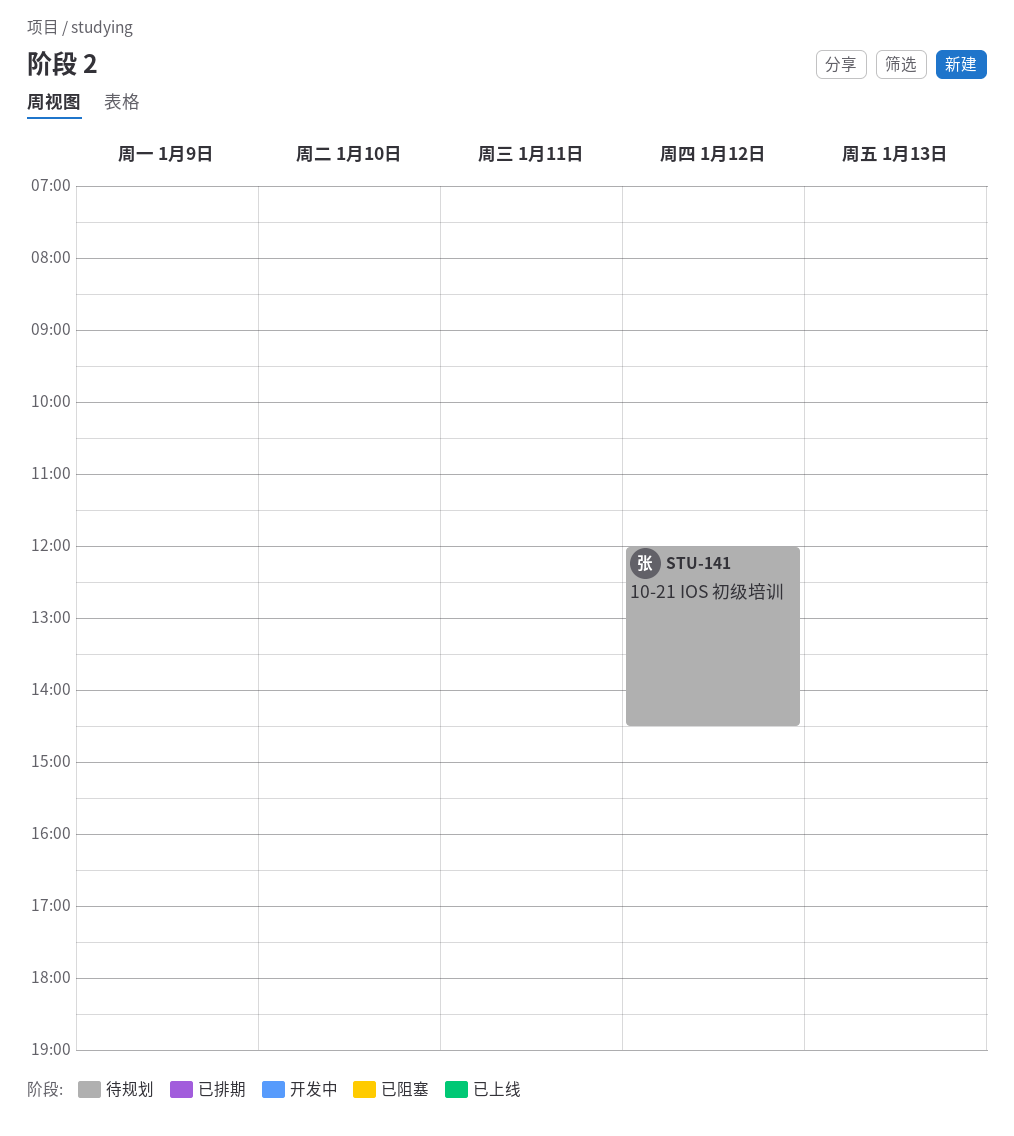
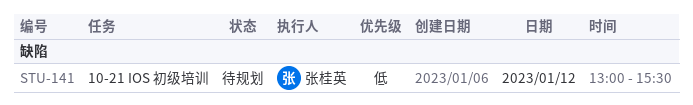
STU-141, begins: 12:00 -> 13:00
STU-141, ends: 14:30 -> 15:30

